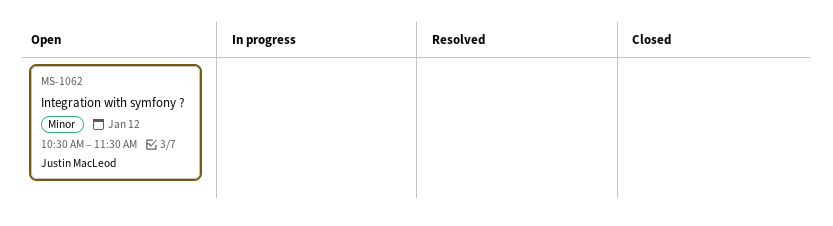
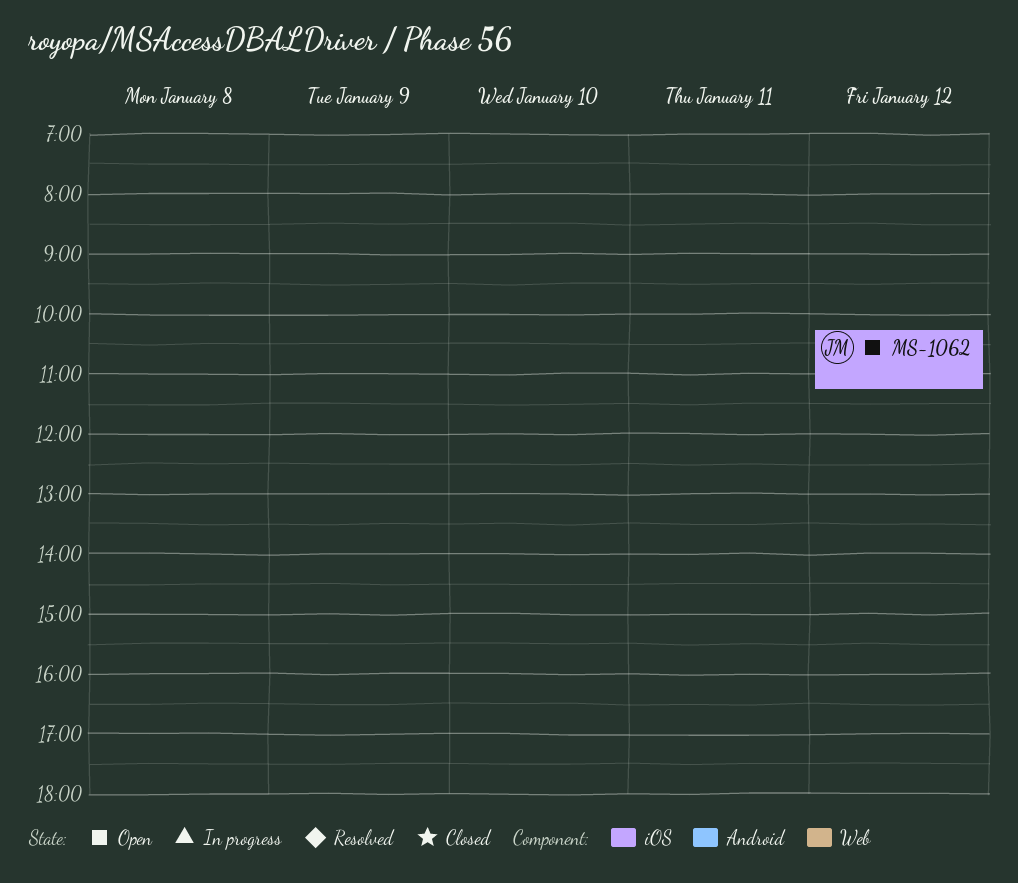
MS-1062, begins: 10:30 -> 10:15
MS-1062, ends: 11:30 -> 11:15

